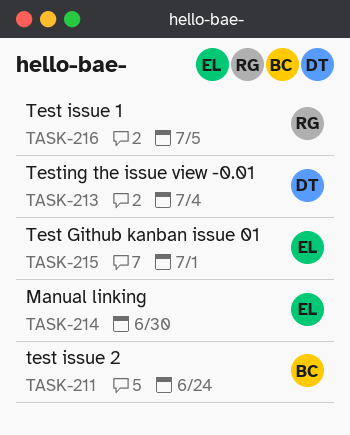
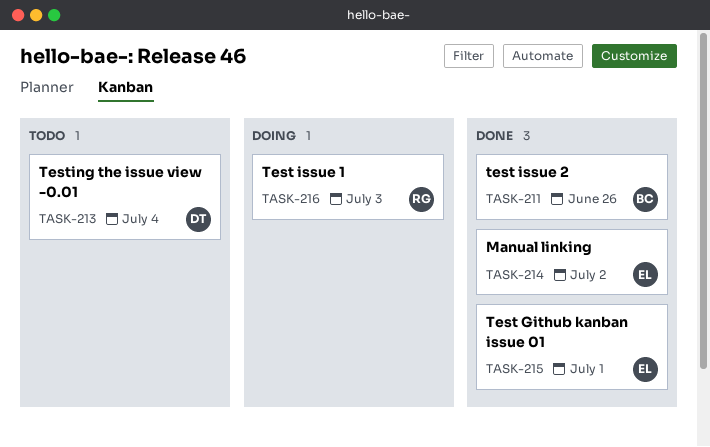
TASK-211, due: Jun 24 -> Jun 26
TASK-214, due: Jun 30 -> Jul 2
TASK-216, due: Jul 5 -> Jul 3

